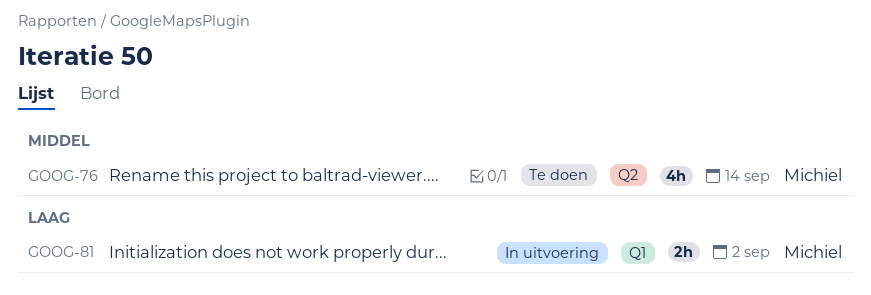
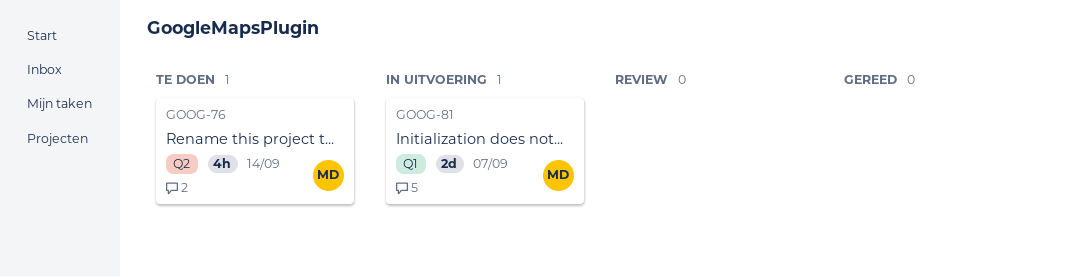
GOOG-81, estimate: 2h -> 2d
GOOG-81, due: Sep 2 -> Sep 7

